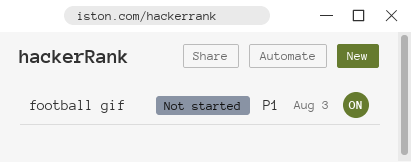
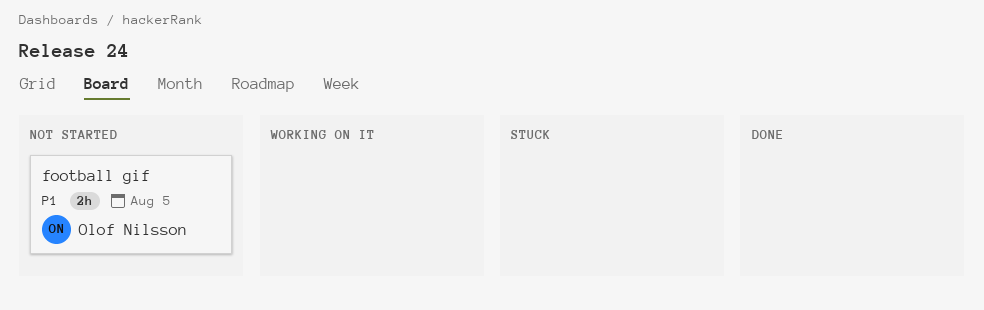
football gif, due: Aug 3 -> Aug 5

